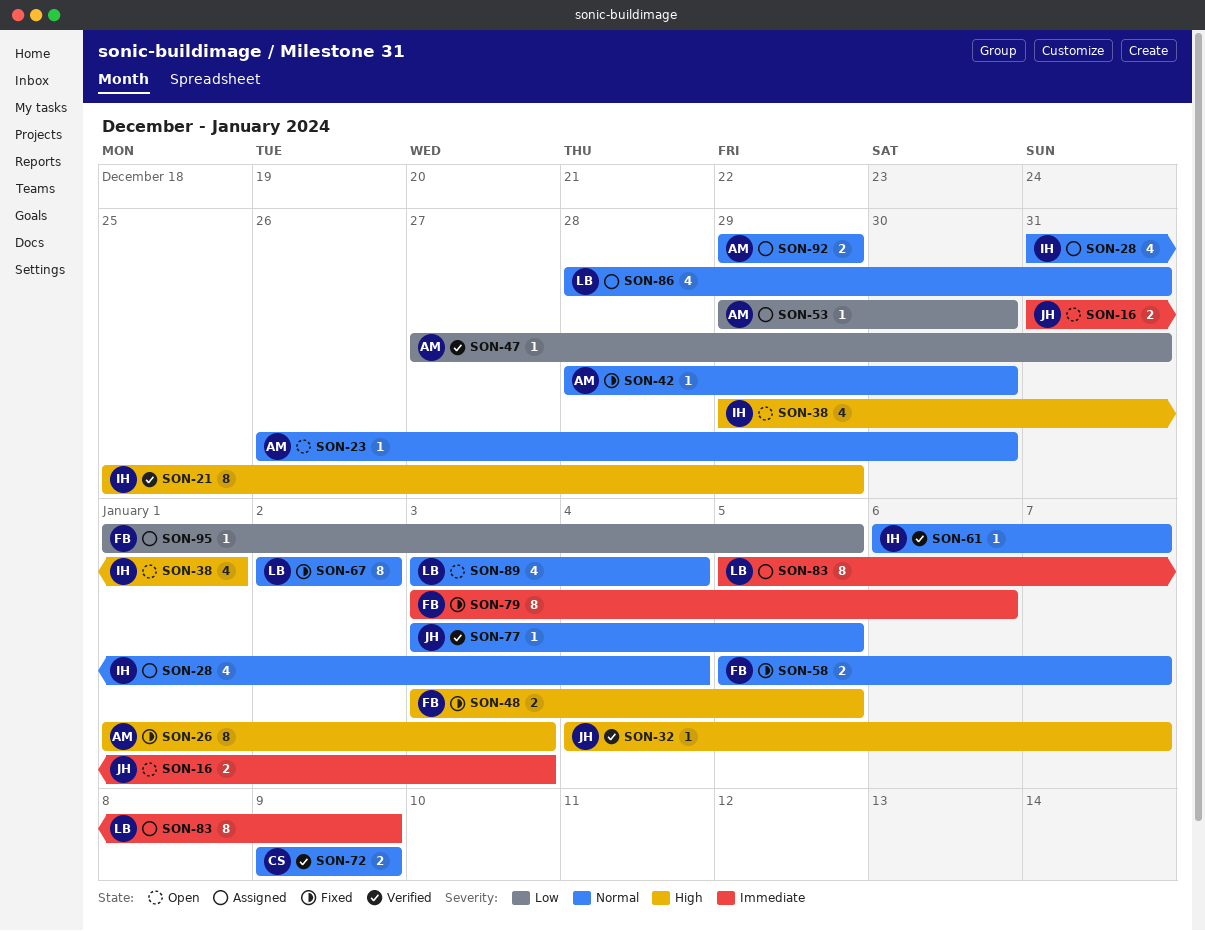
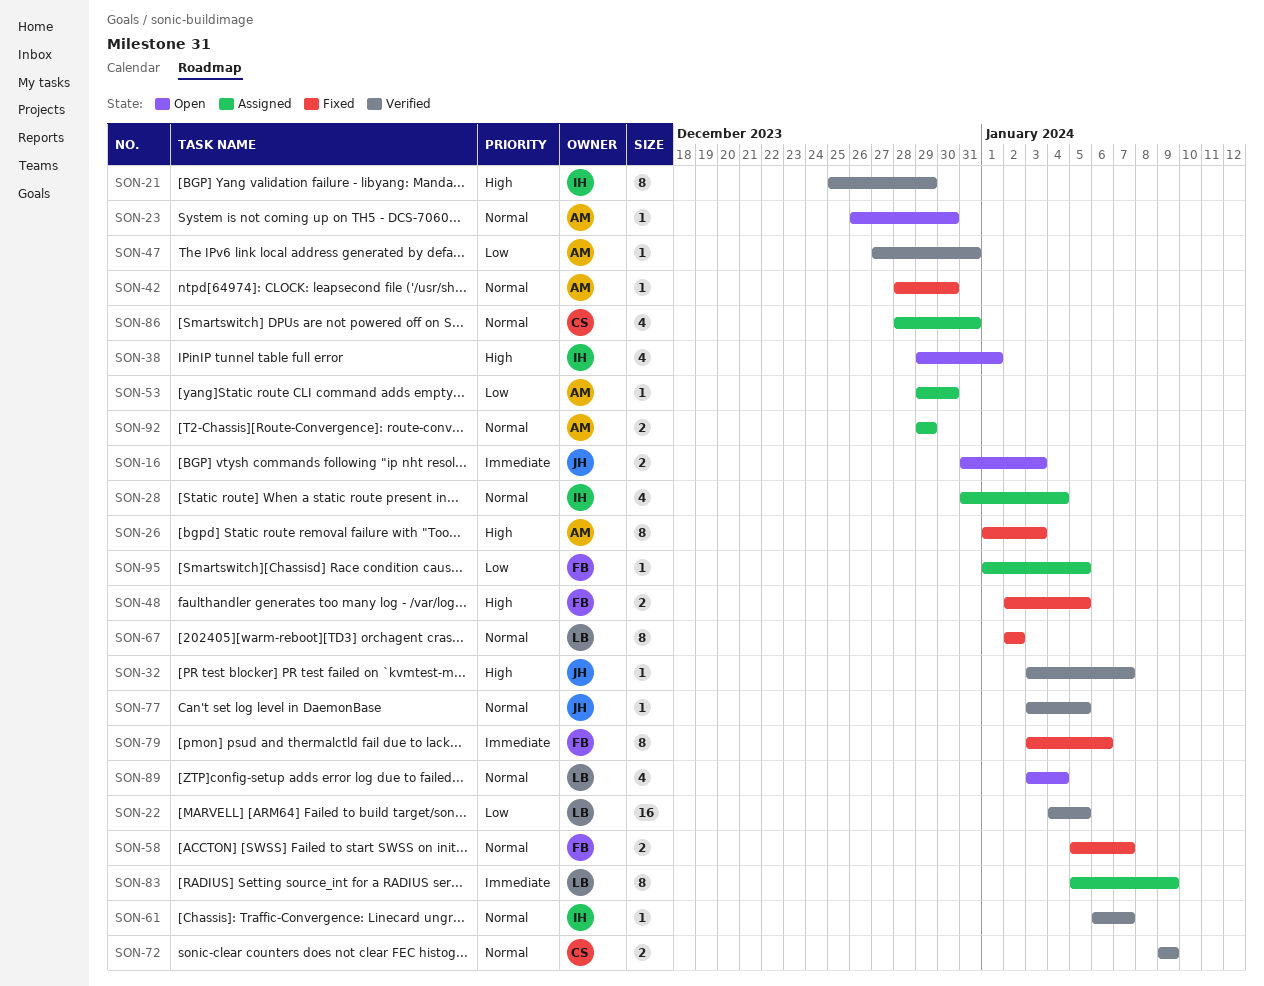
SON-22: none -> present
SON-32, start: Jan 4 -> Jan 3
SON-48, start: Jan 3 -> Jan 2
SON-86, owner: LB -> CS

